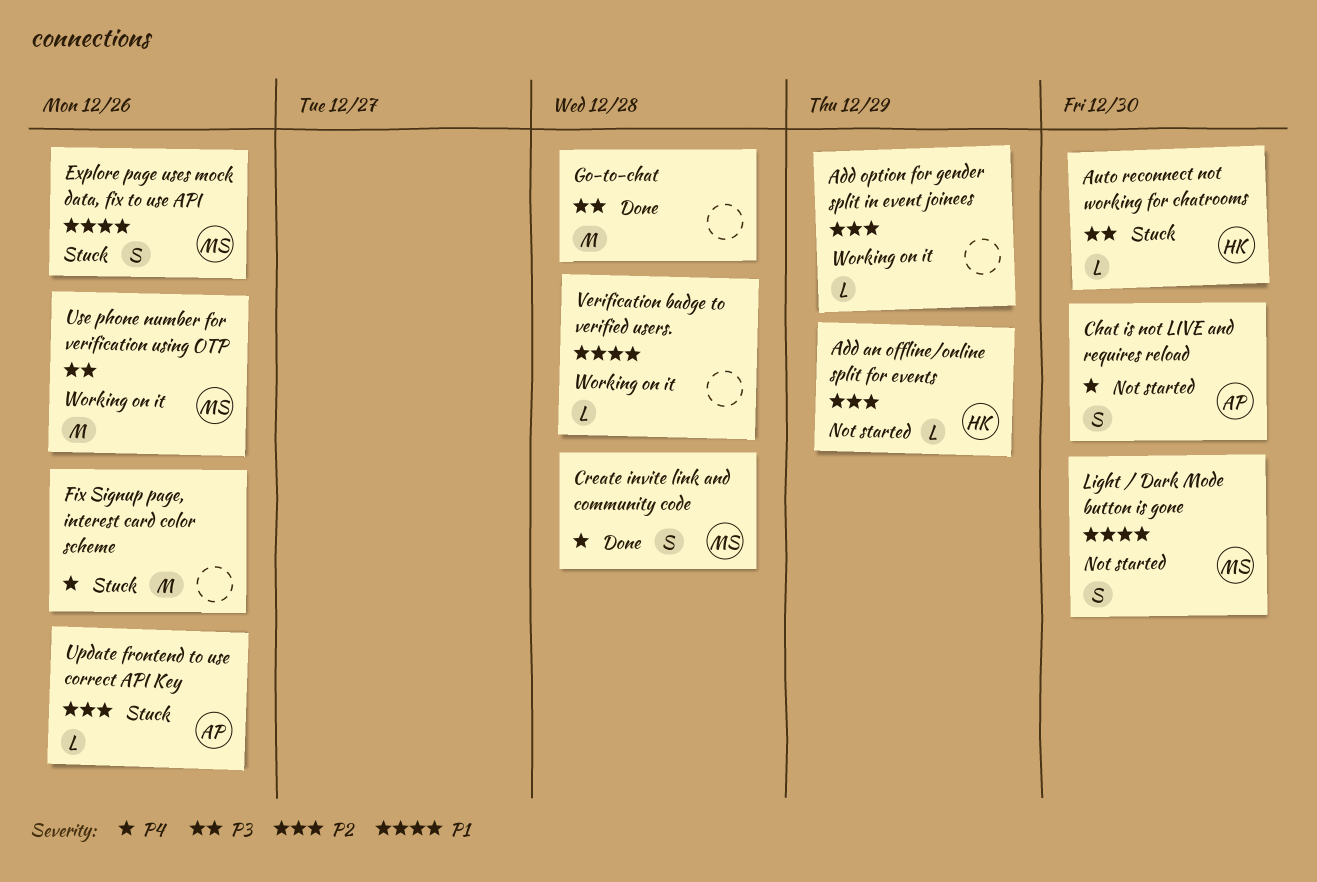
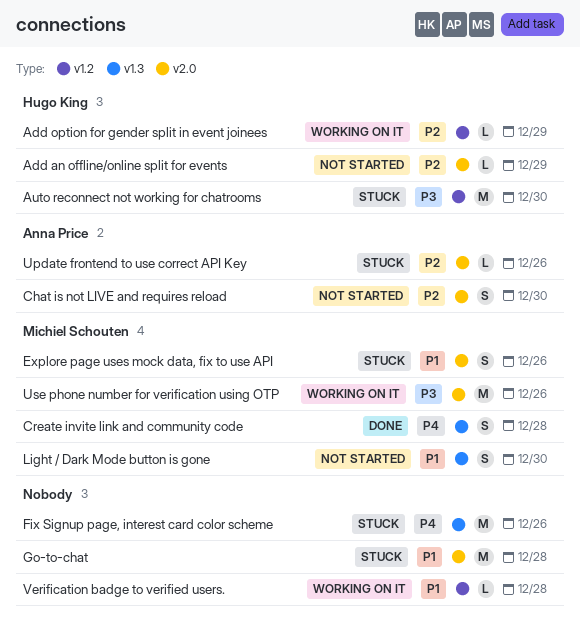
Add option for gender split in event joinees, owner: none -> Hugo King
Auto reconnect not working for chatrooms, estimate: L -> M
Chat is not LIVE and requires reload, priority: P4 -> P2
Go-to-chat, status: Done -> Stuck
Go-to-chat, priority: P3 -> P1

